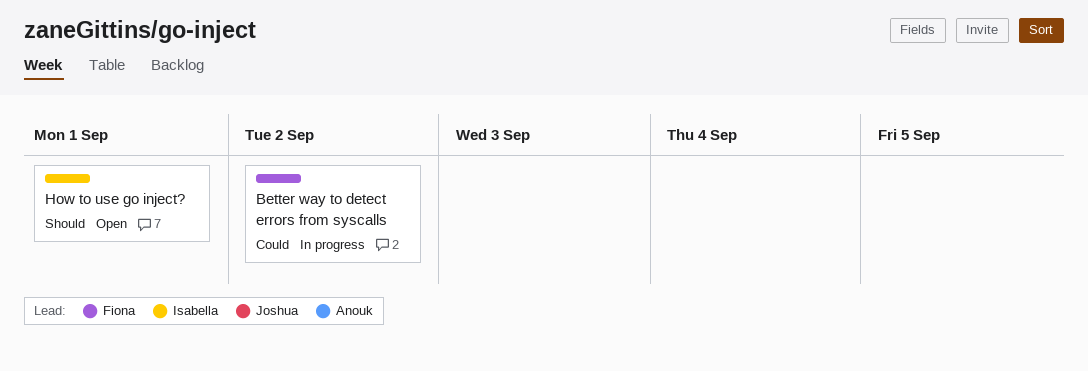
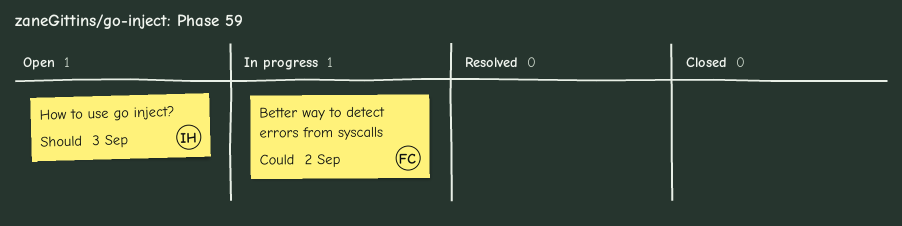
How to use go inject?, due: Sep 1 -> Sep 3

